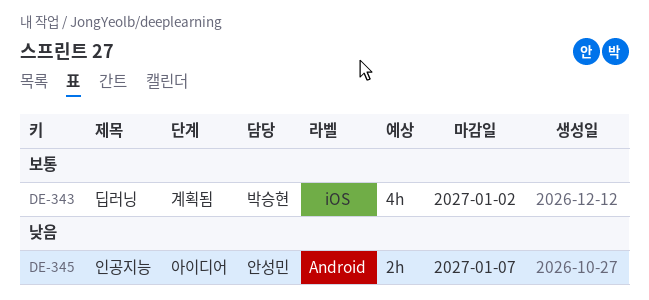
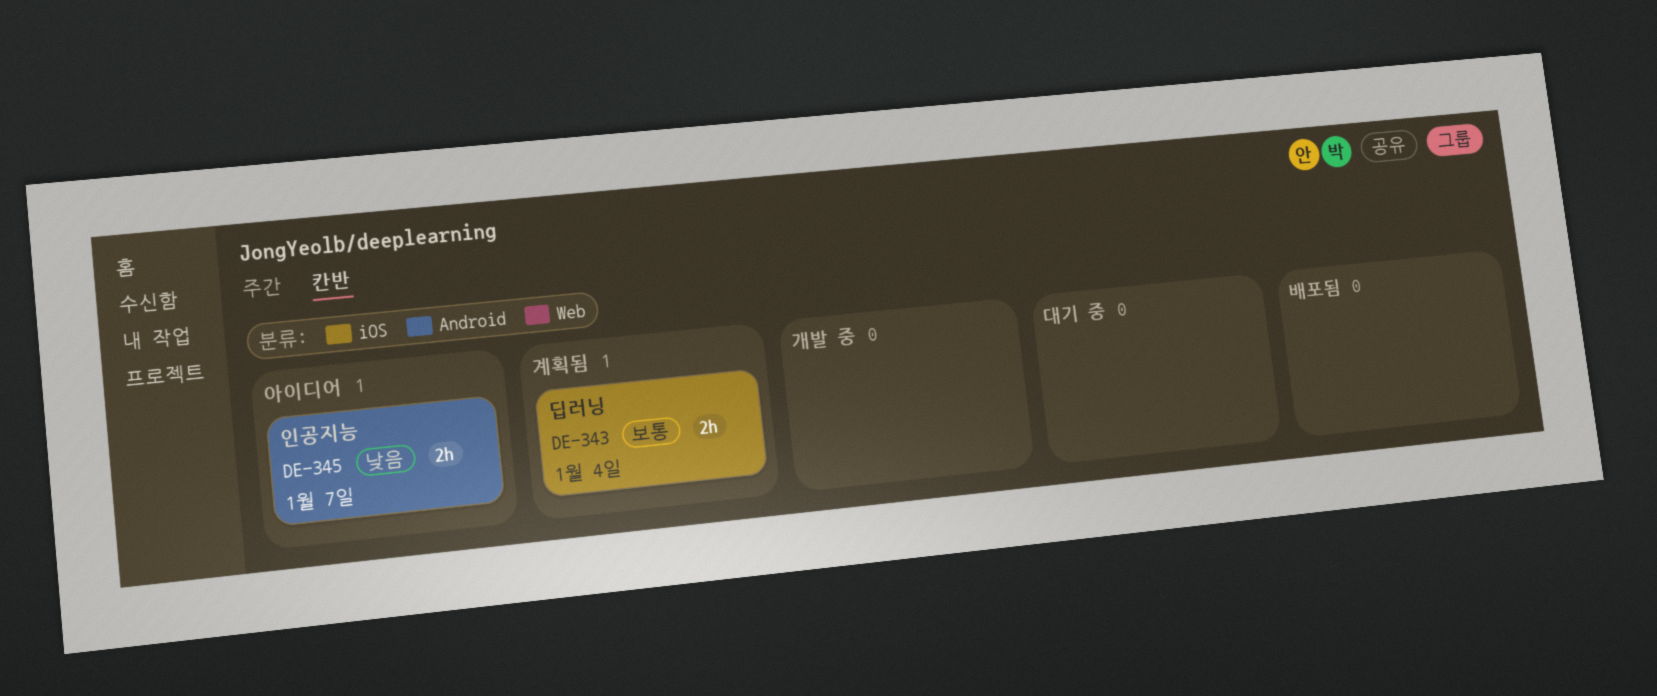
DE-343, estimate: 4h -> 2h
DE-343, due: Jan 2 -> Jan 4

